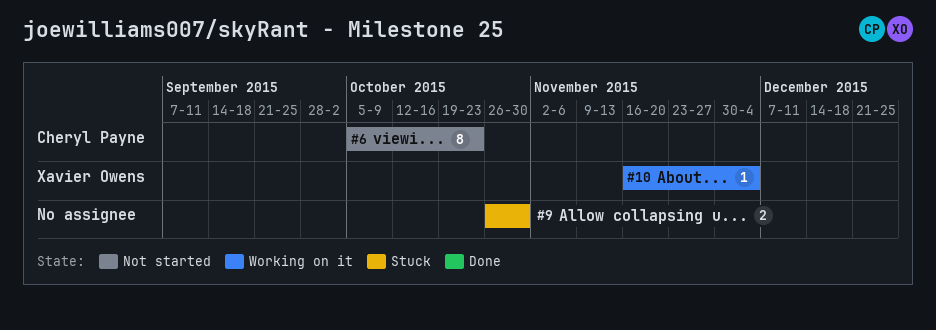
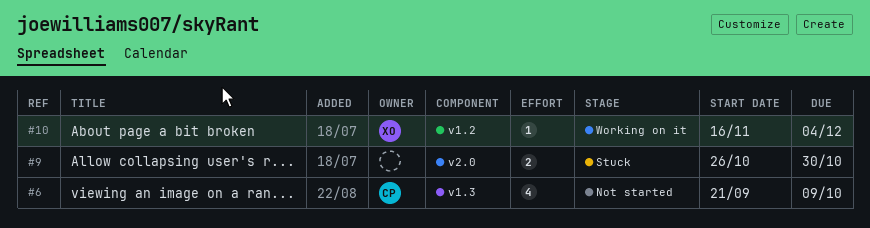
#6, estimate: 8 -> 4
#6, start: Oct 5 -> Sep 21
#6, due: Oct 23 -> Oct 9

